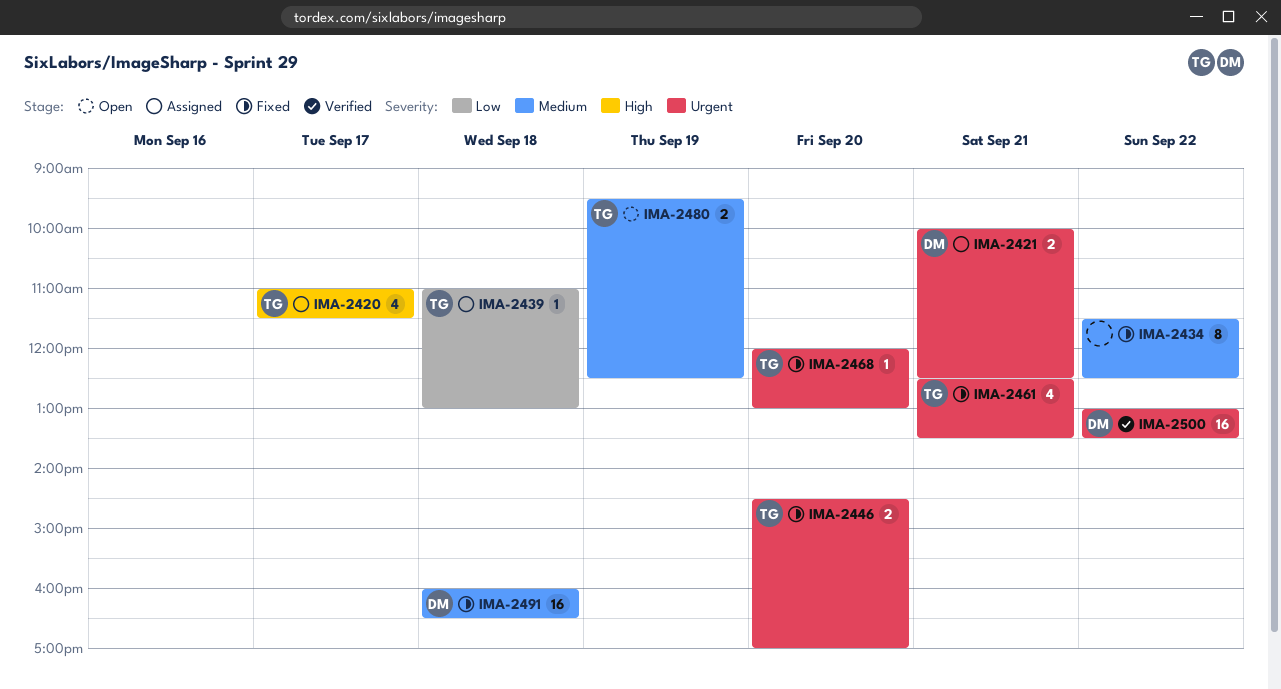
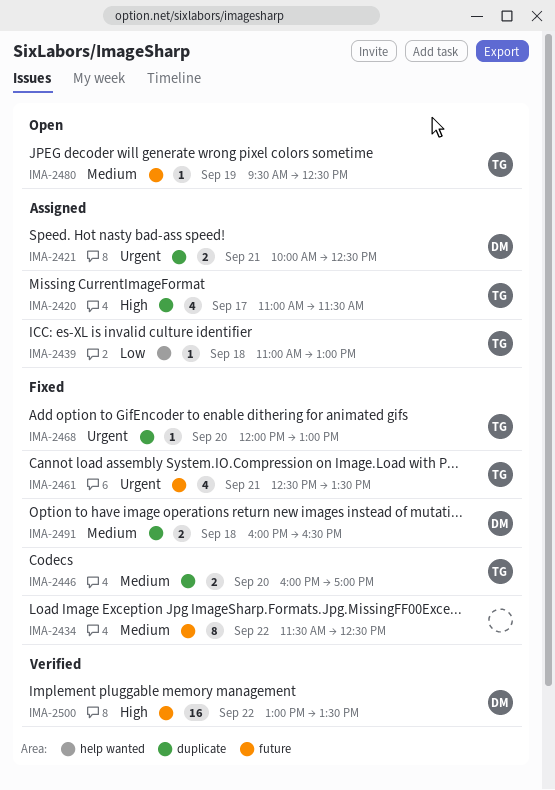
IMA-2446, priority: Urgent -> Medium
IMA-2446, begins: 14:30 -> 16:00
IMA-2480, estimate: 2 -> 1
IMA-2491, estimate: 16 -> 2
IMA-2500, priority: Urgent -> High

